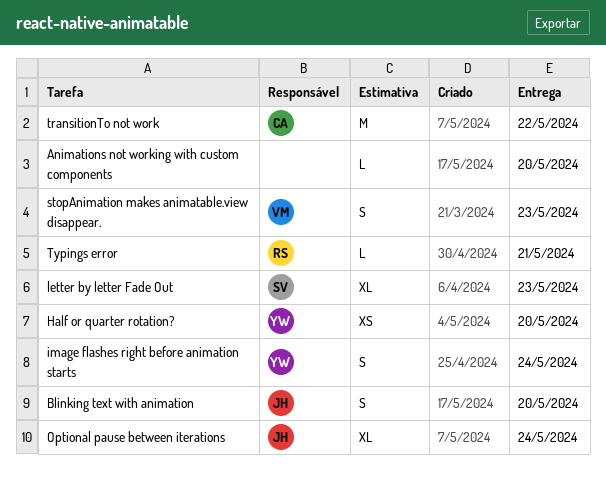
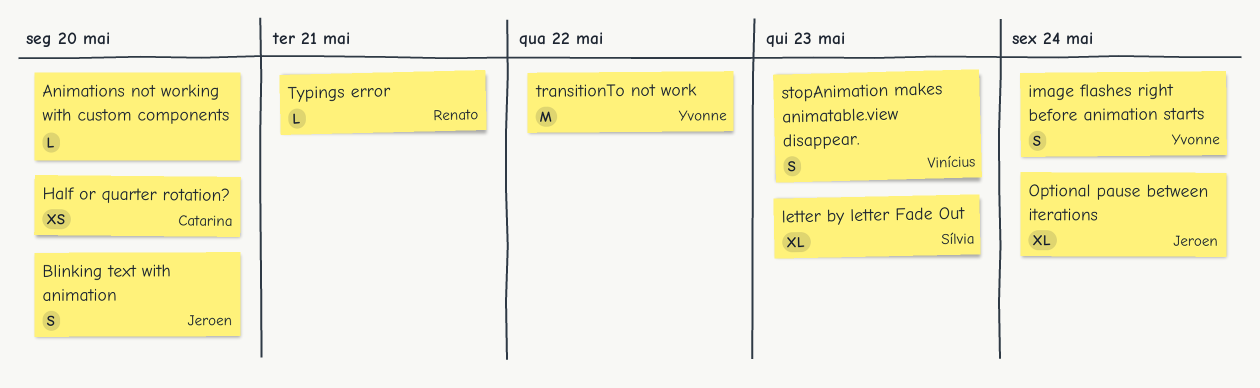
Half or quarter rotation?, owner: Yvonne -> Catarina
transitionTo not work, owner: Catarina -> Yvonne

